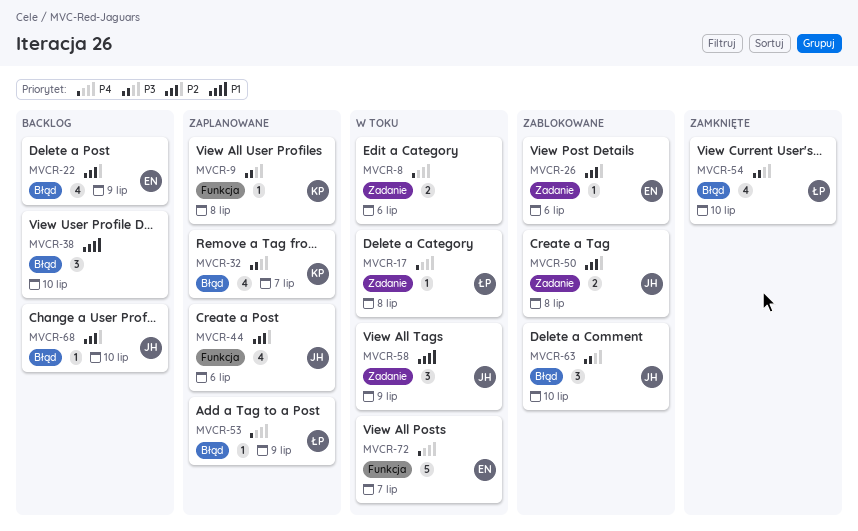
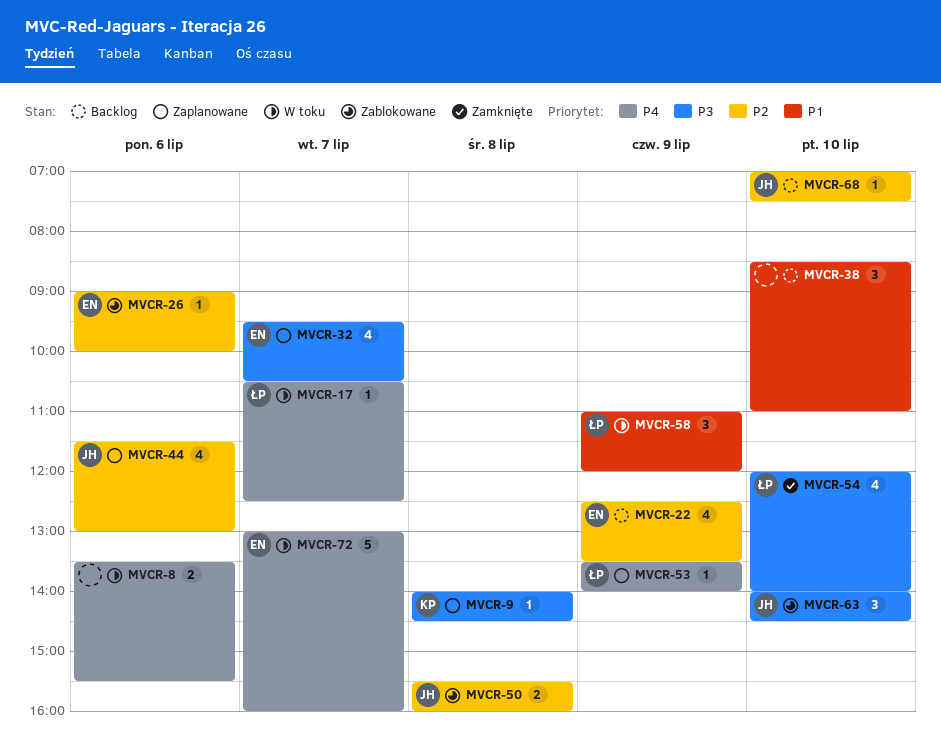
MVCR-17, day: Jul 8 -> Jul 7
MVCR-32, owner: KP -> EN
MVCR-58, owner: JH -> ŁP

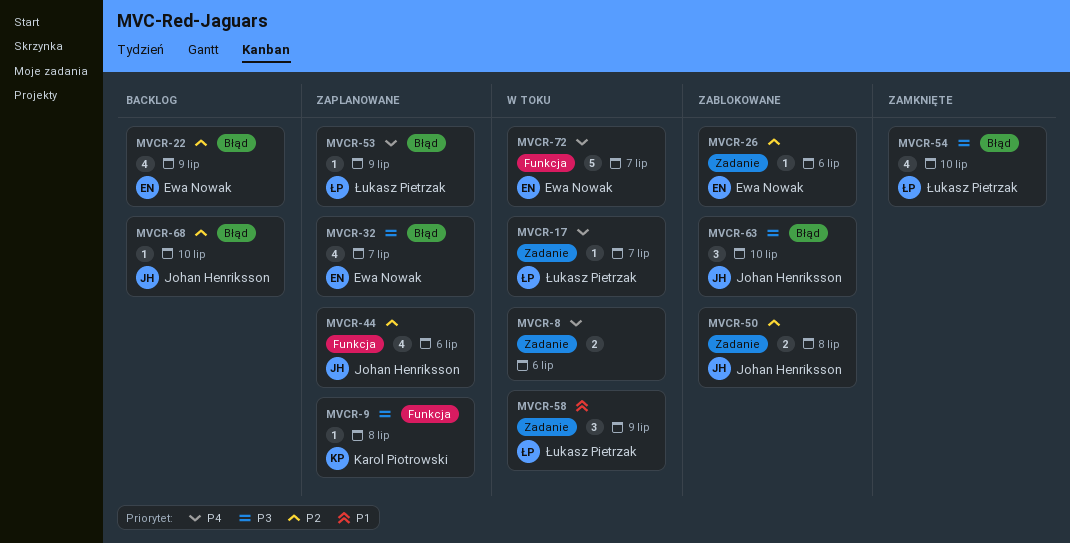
MVCR-38: present -> none

